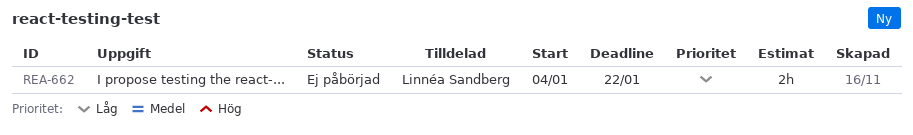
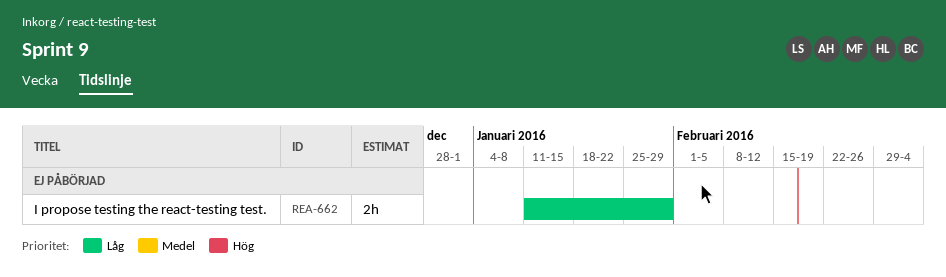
REA-662, start: Jan 4 -> Jan 11
REA-662, due: Jan 22 -> Jan 29

